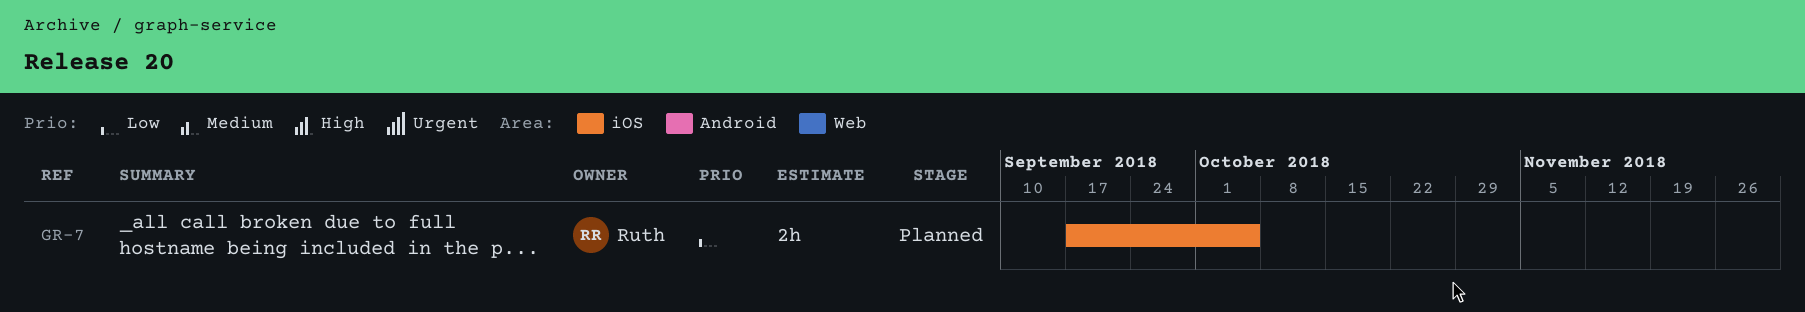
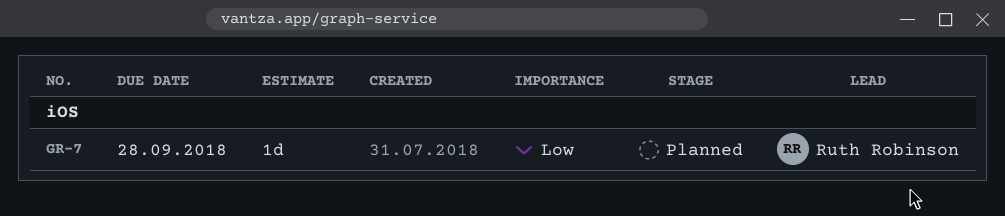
GR-7, estimate: 2h -> 1d
GR-7, due: Oct 5 -> Sep 28

